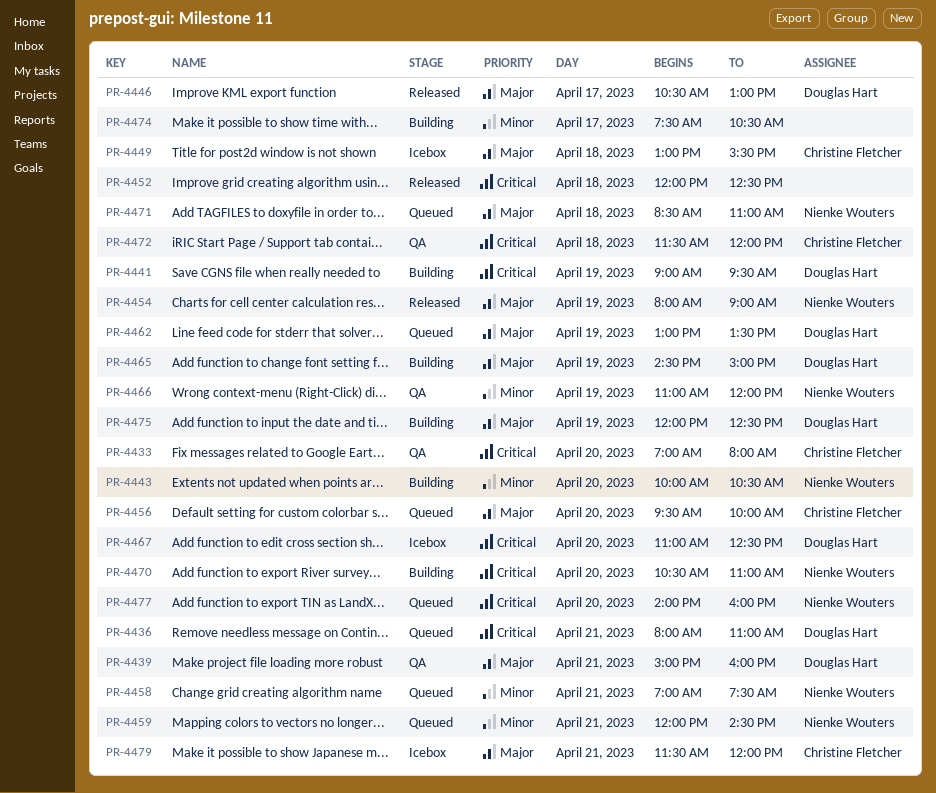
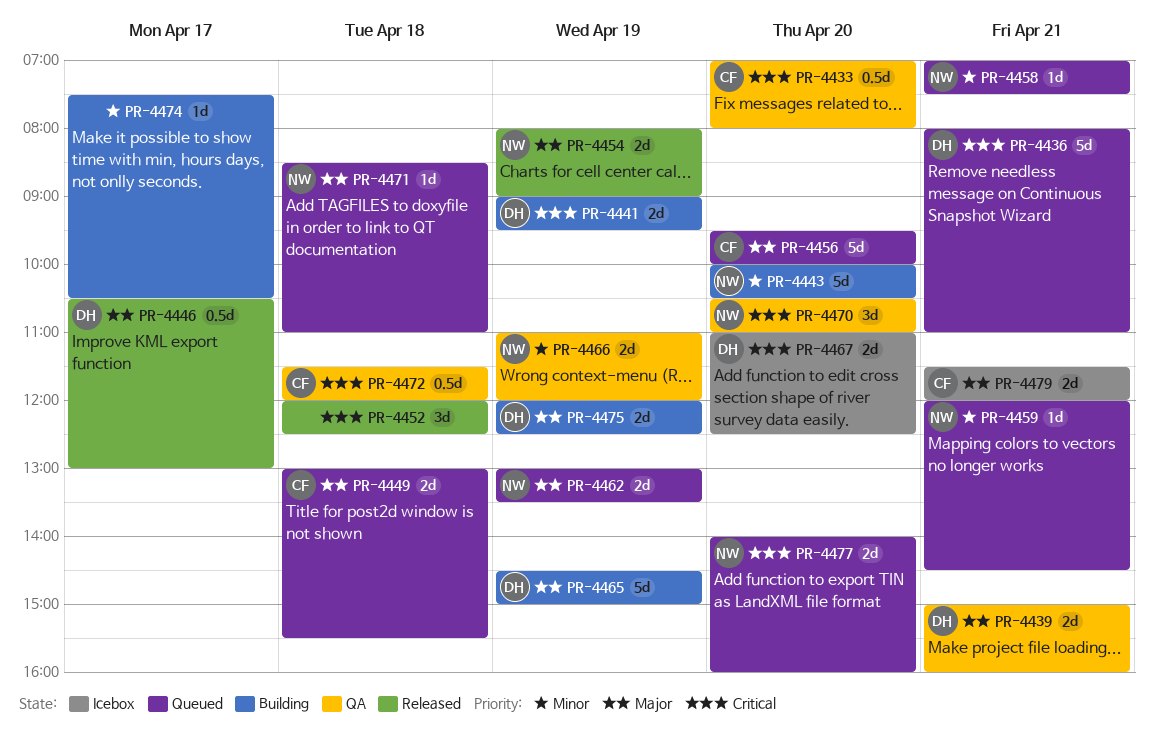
PR-4449, status: Icebox -> Queued
PR-4462, owner: Douglas Hart -> Nienke Wouters
PR-4470, status: Building -> QA

